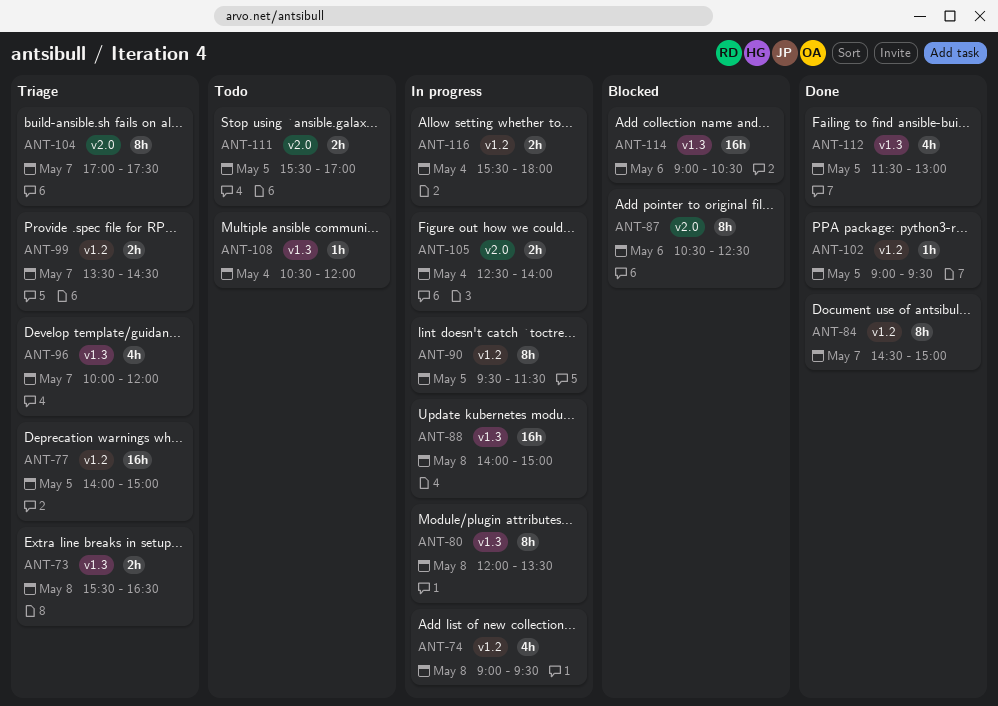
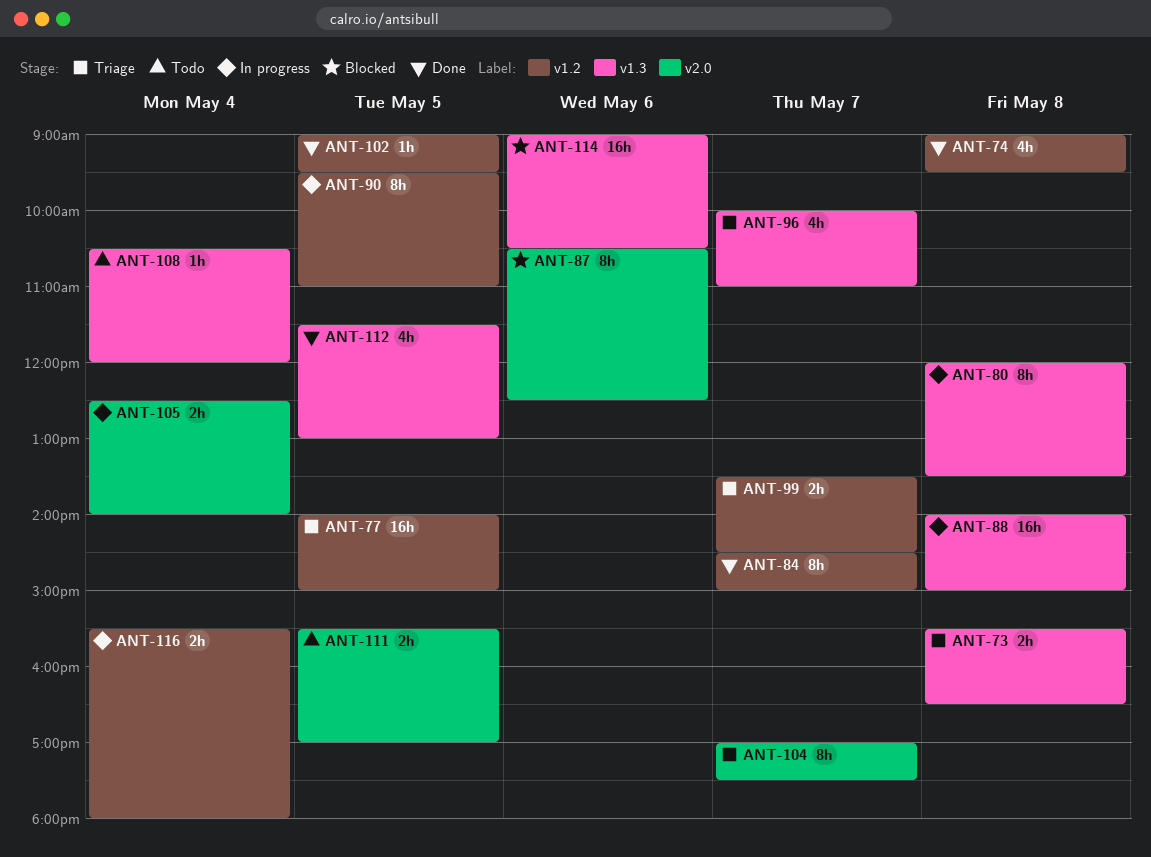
ANT-74, status: In progress -> Done
ANT-90, ends: 11:30 -> 11:00
ANT-96, ends: 12:00 -> 11:00

